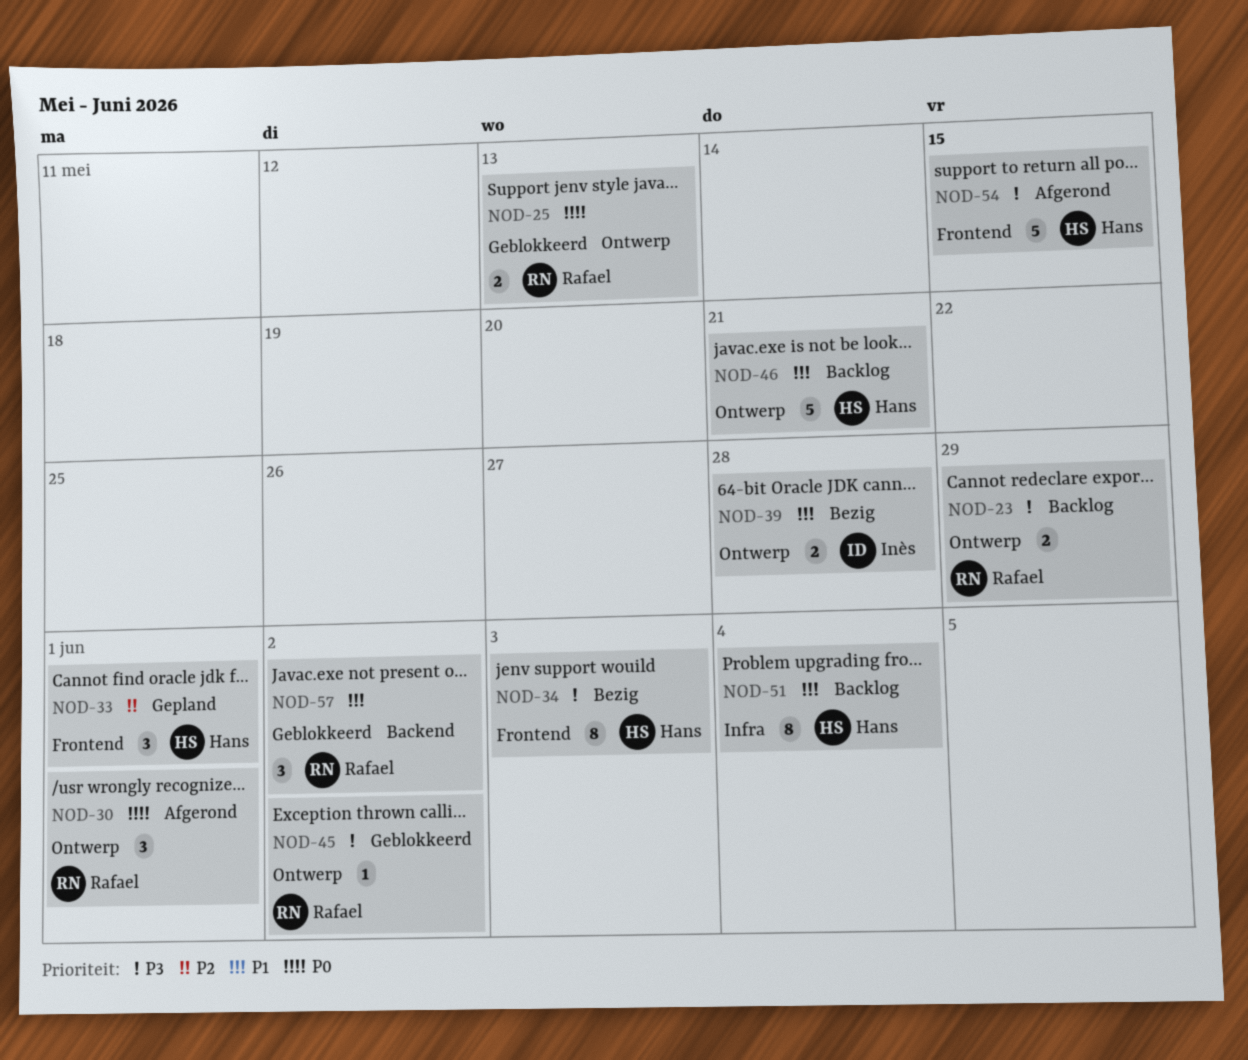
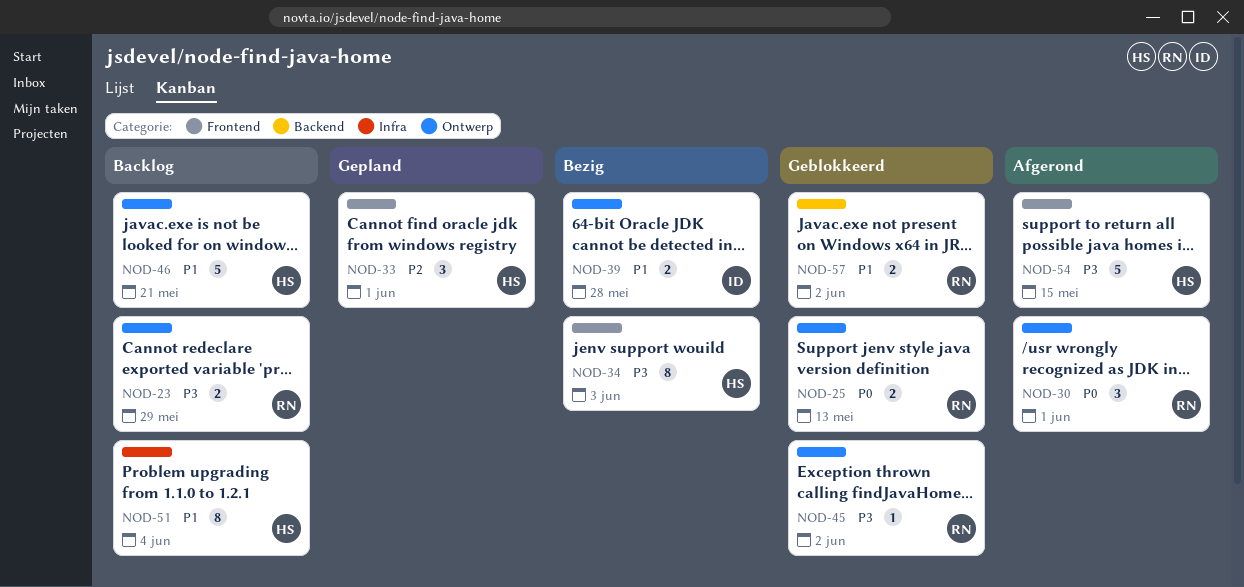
NOD-57, estimate: 3 -> 2

